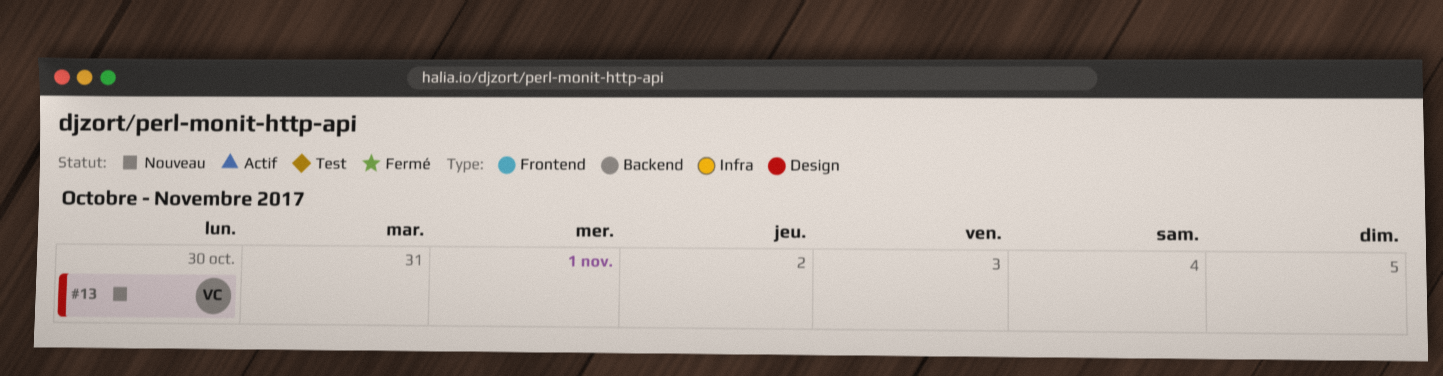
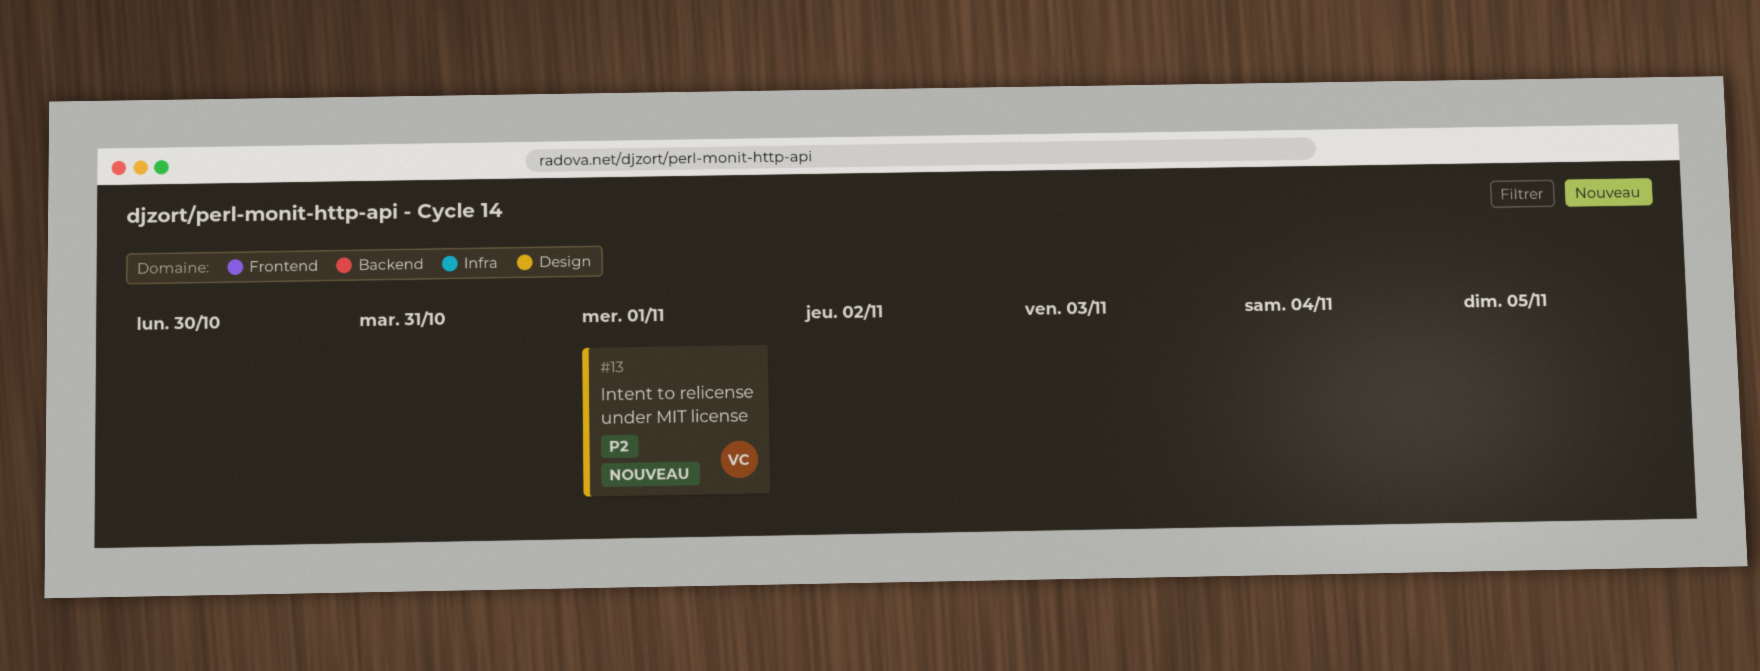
#13, due: Oct 30 -> Nov 1

